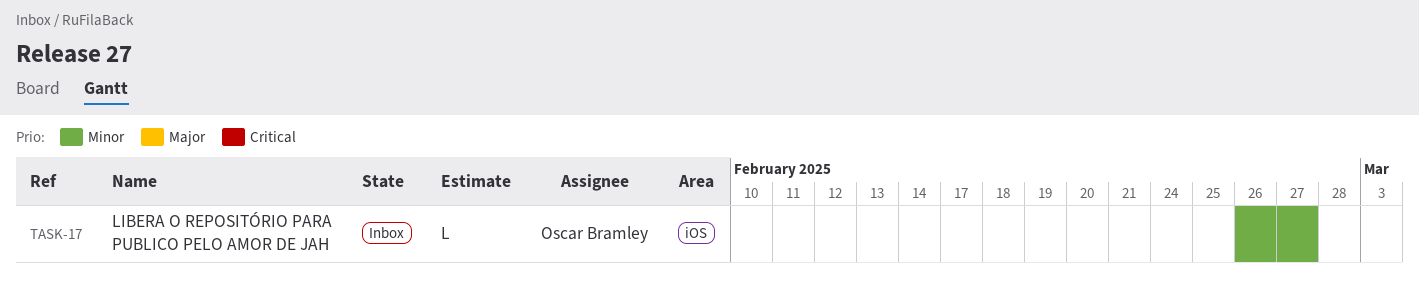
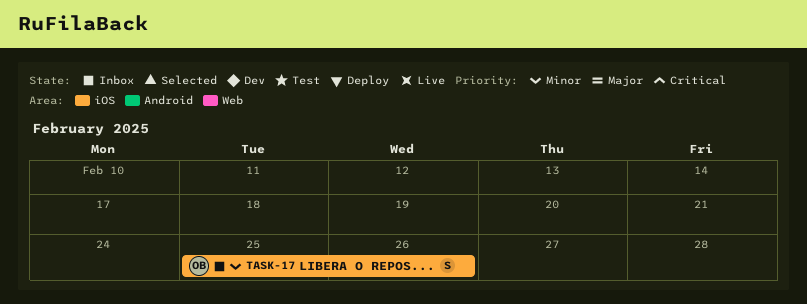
TASK-17, estimate: L -> S
TASK-17, start: Feb 26 -> Feb 25
TASK-17, due: Feb 27 -> Feb 26

